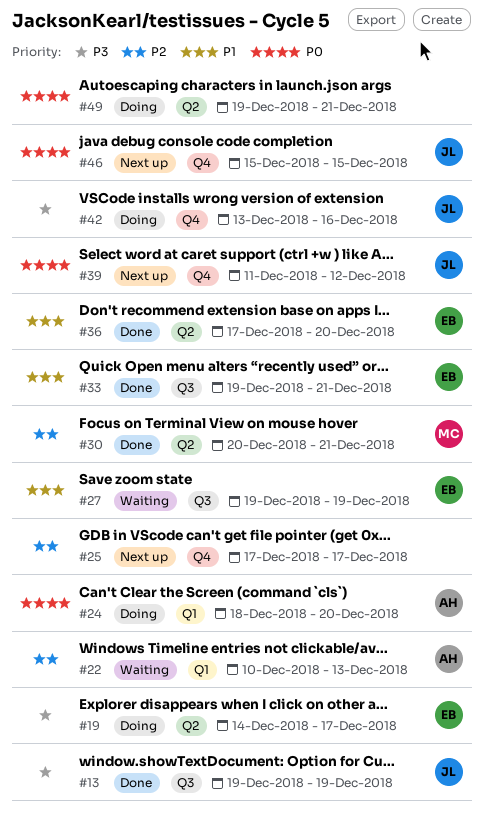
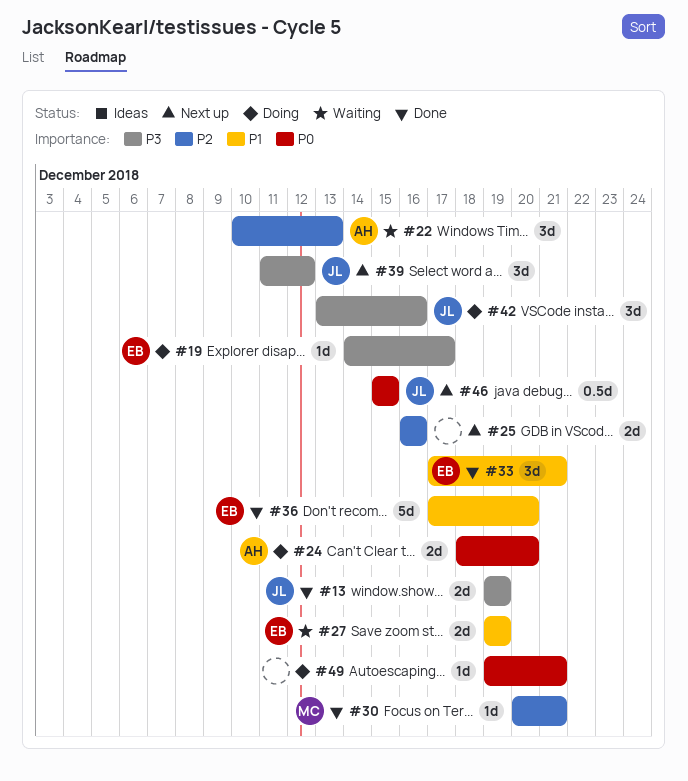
#25, start: Dec 17 -> Dec 16
#25, due: Dec 17 -> Dec 16
#33, start: Dec 19 -> Dec 17
#39, priority: P0 -> P3

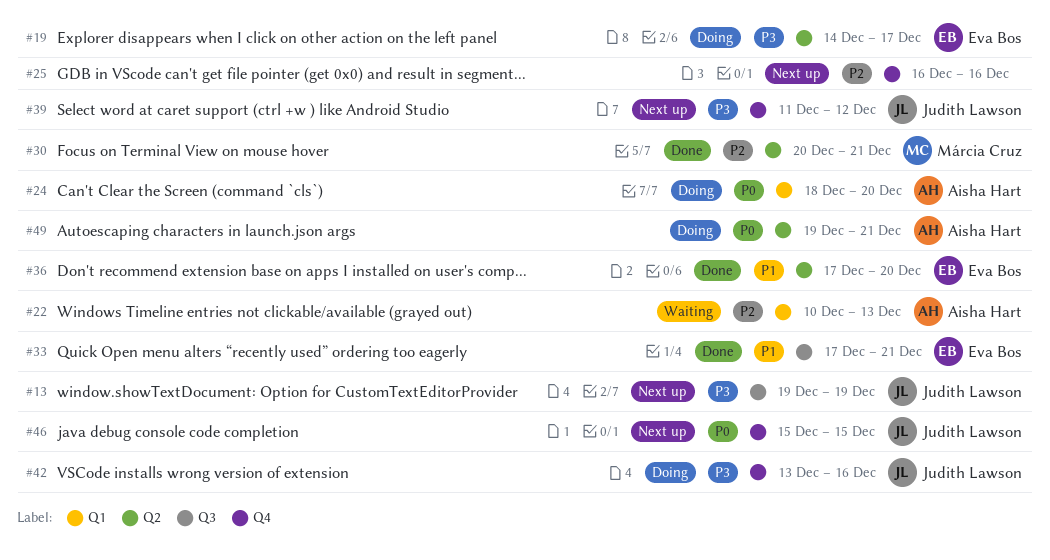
#13, status: Done -> Next up
#27: present -> none
#49, owner: none -> Aisha Hart

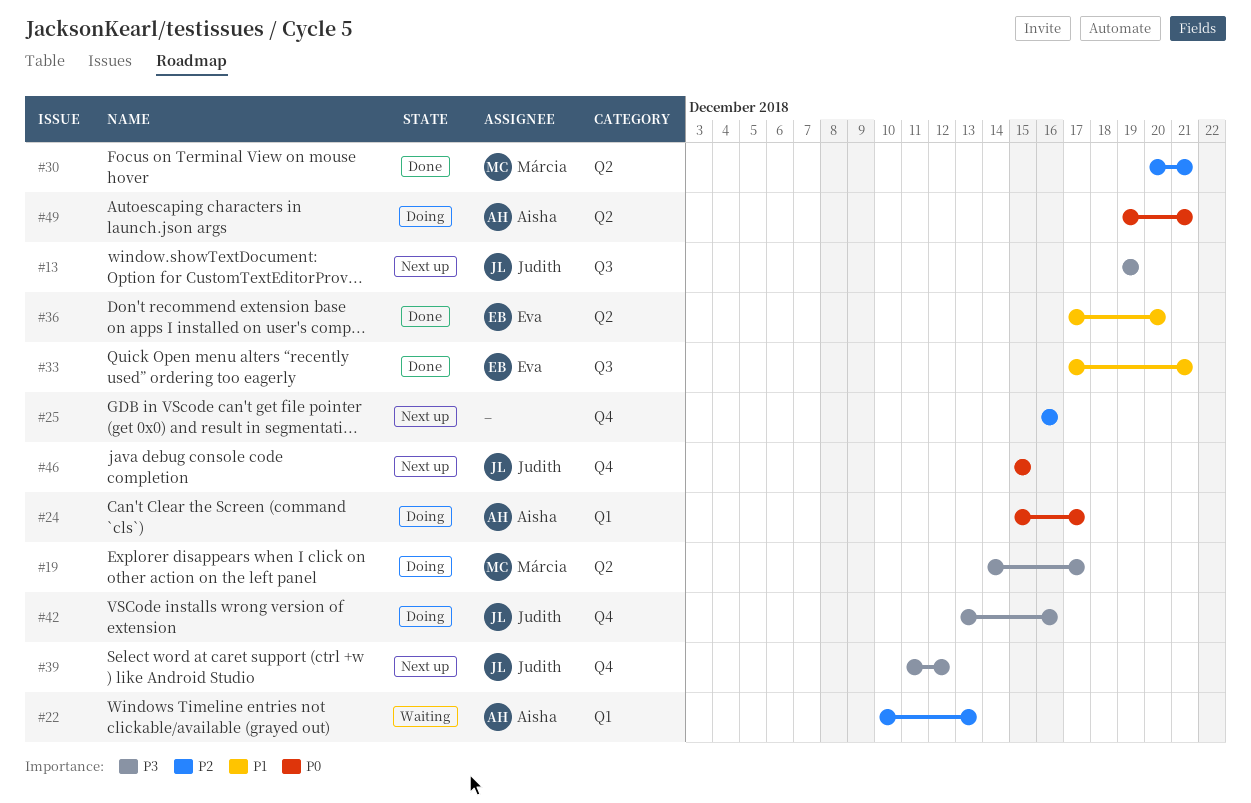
#19, owner: Eva Bos -> Márcia Cruz
#24, start: Dec 18 -> Dec 15
#24, due: Dec 20 -> Dec 17

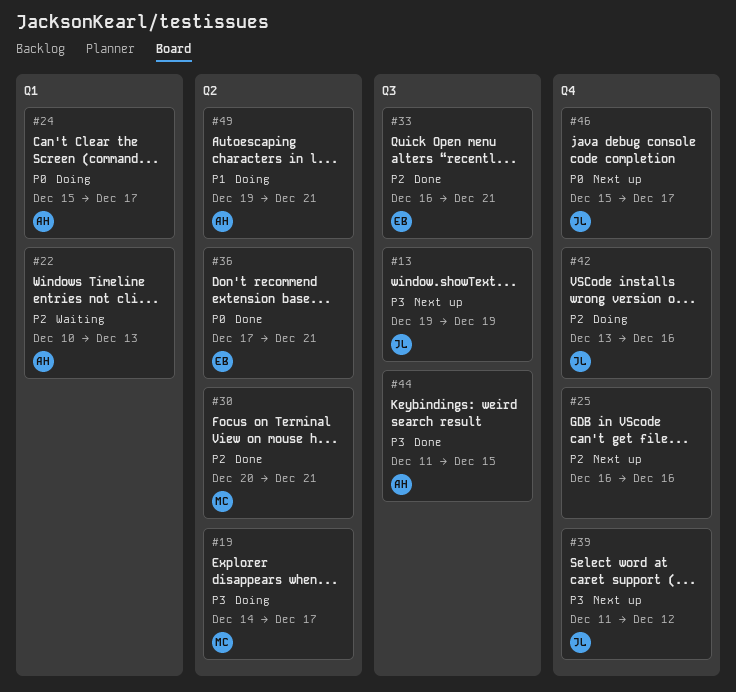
#33, priority: P1 -> P2
#33, start: Dec 17 -> Dec 16
#36, priority: P1 -> P0
#36, due: Dec 20 -> Dec 21
#42, priority: P3 -> P2
#44: none -> present
#46, due: Dec 15 -> Dec 17
#49, priority: P0 -> P1

